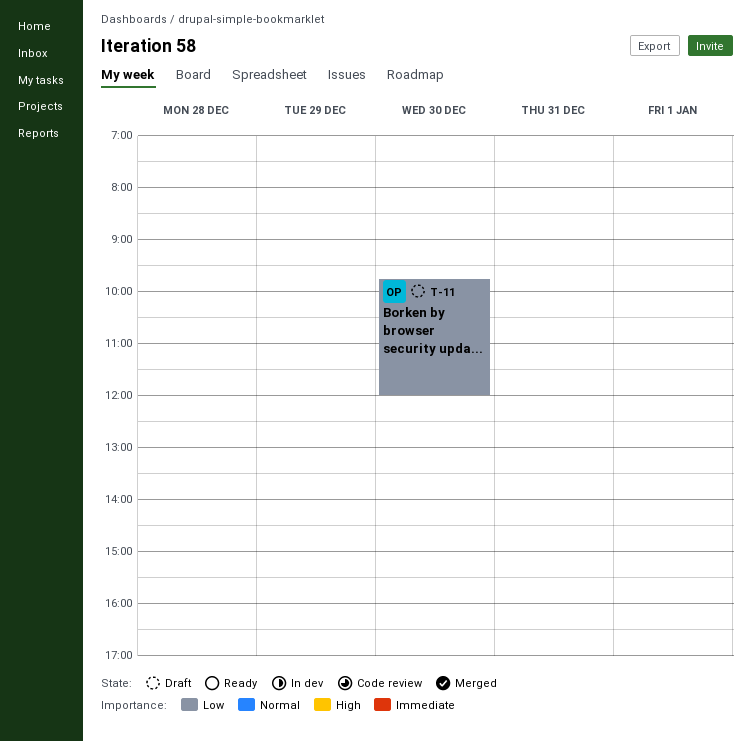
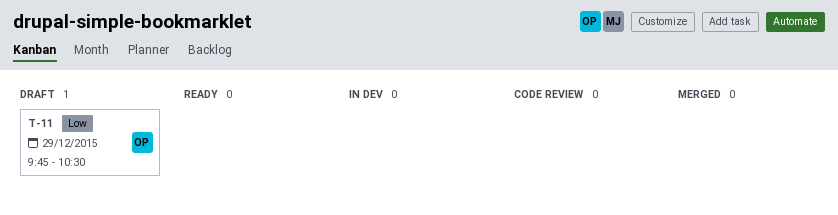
T-11, day: Dec 30 -> Dec 29
T-11, ends: 12:00 -> 10:30

